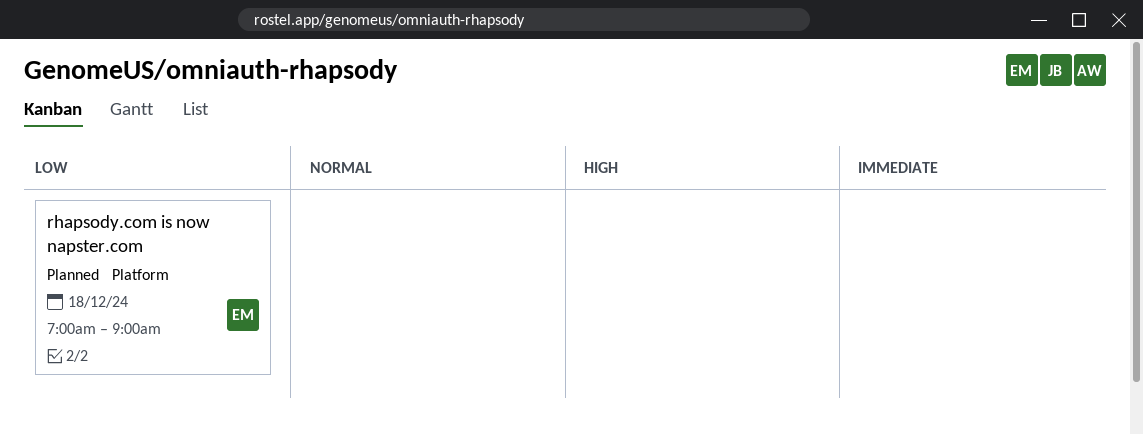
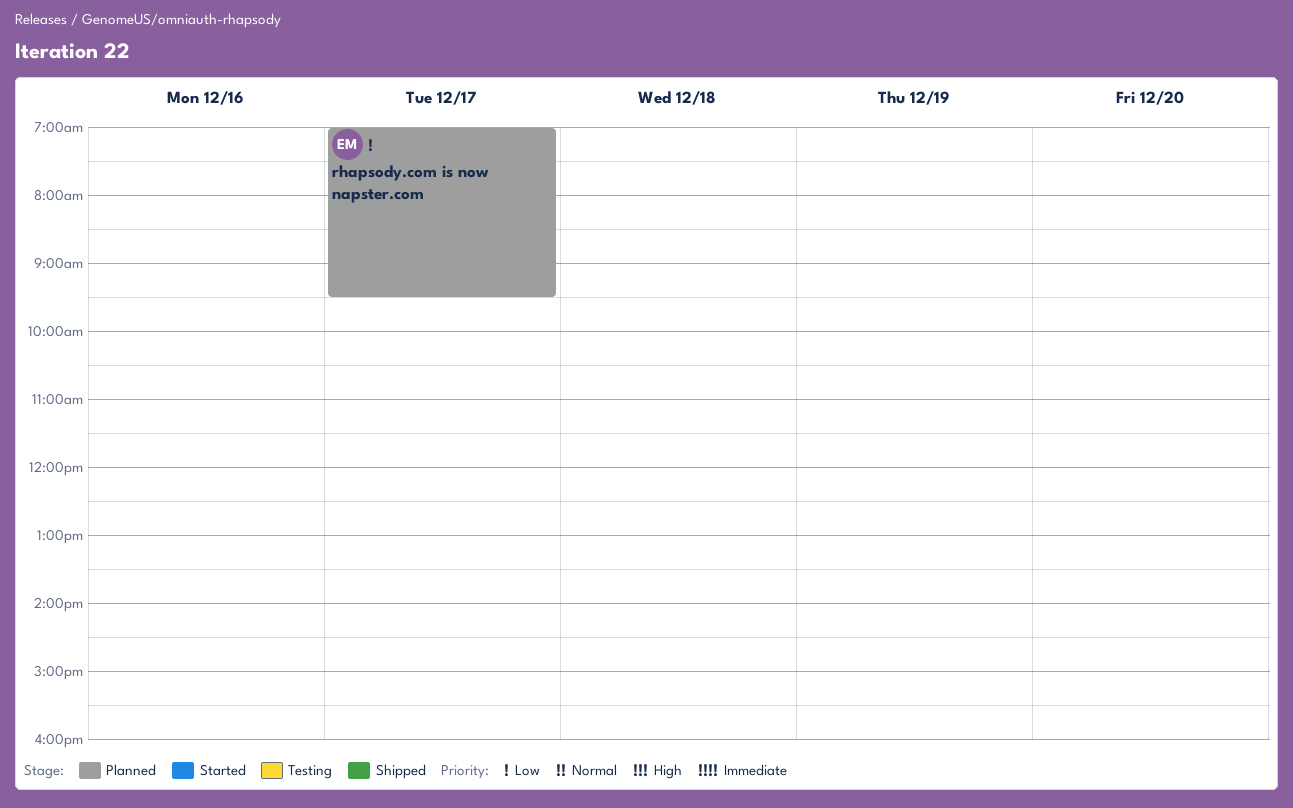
rhapsody.com is now napster.com, day: Dec 18 -> Dec 17
rhapsody.com is now napster.com, ends: 09:00 -> 09:30

